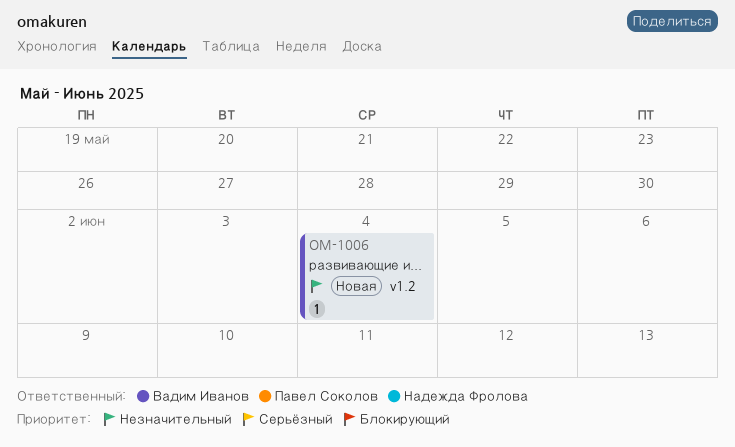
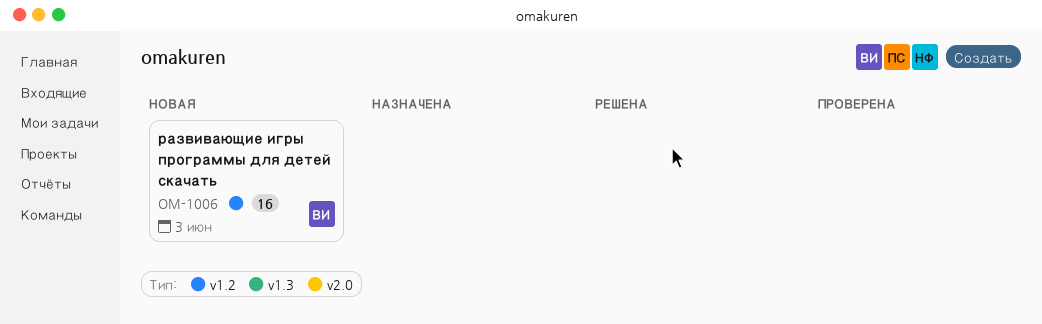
OM-1006, estimate: 1 -> 16
OM-1006, due: Jun 4 -> Jun 3

